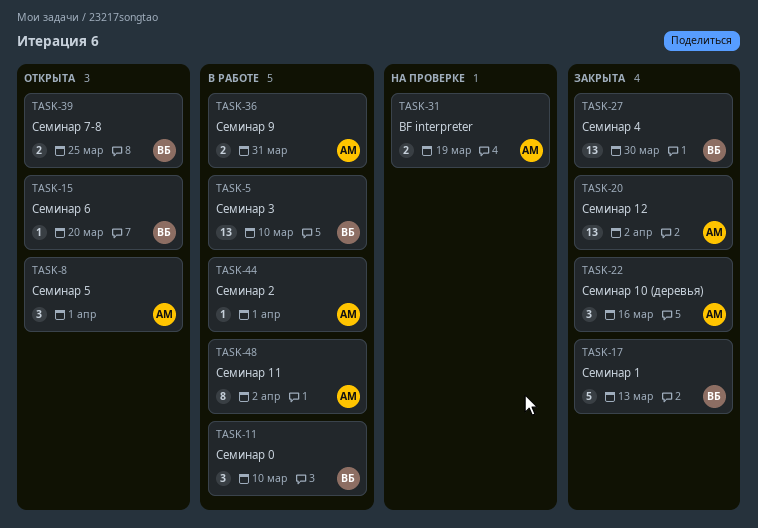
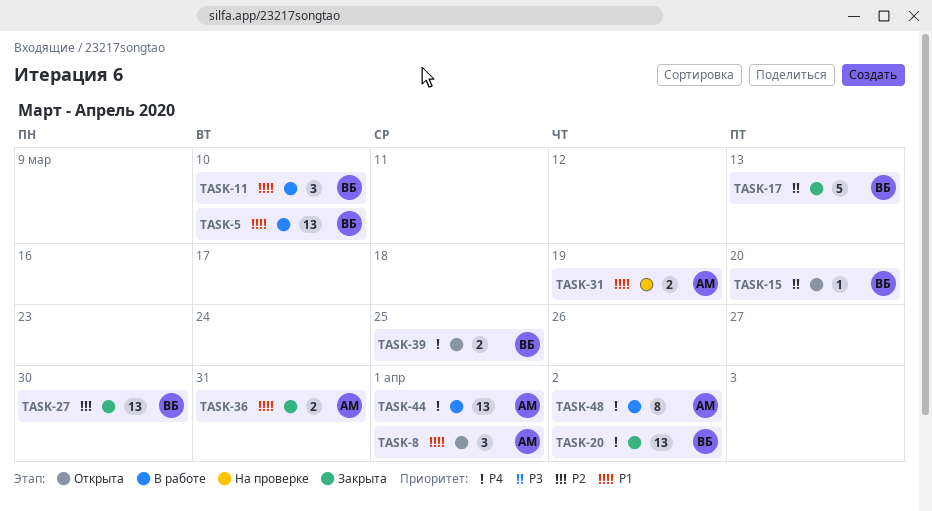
TASK-20, owner: АМ -> ВБ
TASK-22: present -> none
TASK-36, status: В работе -> Закрыта
TASK-44, estimate: 1 -> 13

